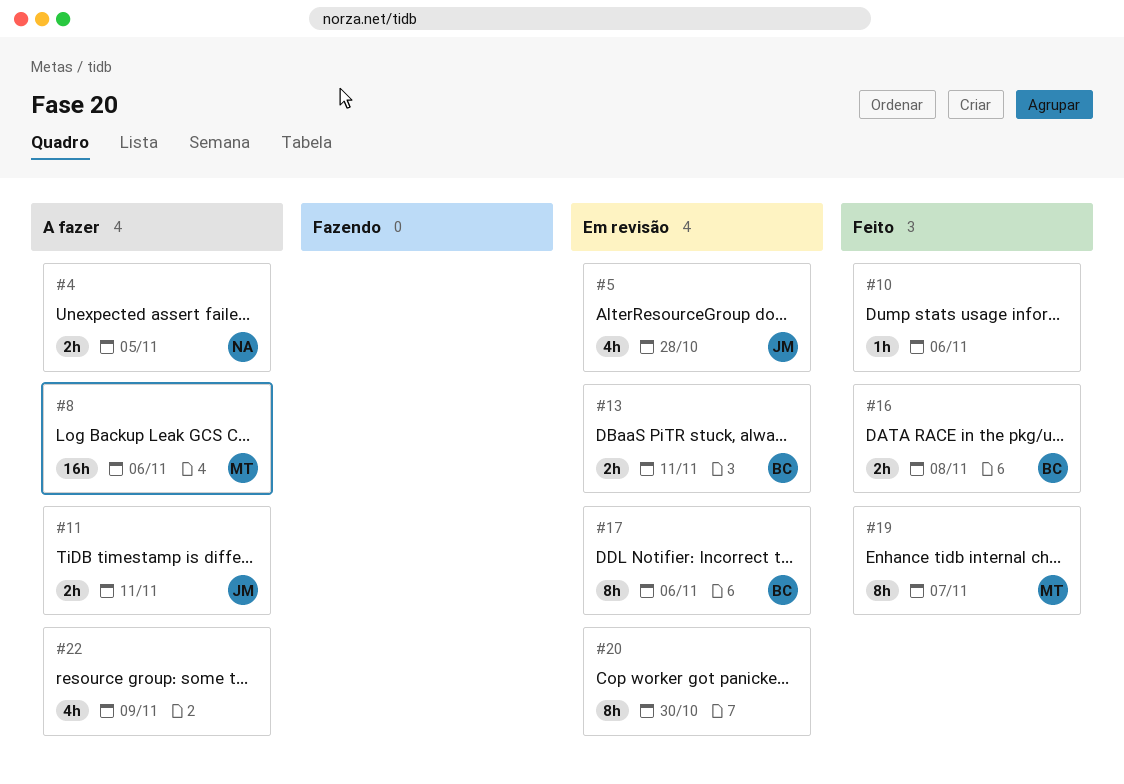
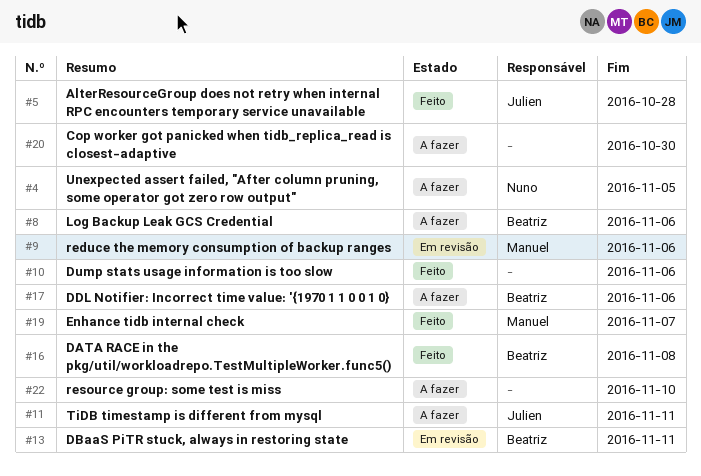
#5, status: Em revisão -> Feito
#8, owner: Manuel -> Beatriz
#9: none -> present
#17, status: Em revisão -> A fazer
#20, status: Em revisão -> A fazer
#22, due: Nov 9 -> Nov 10

